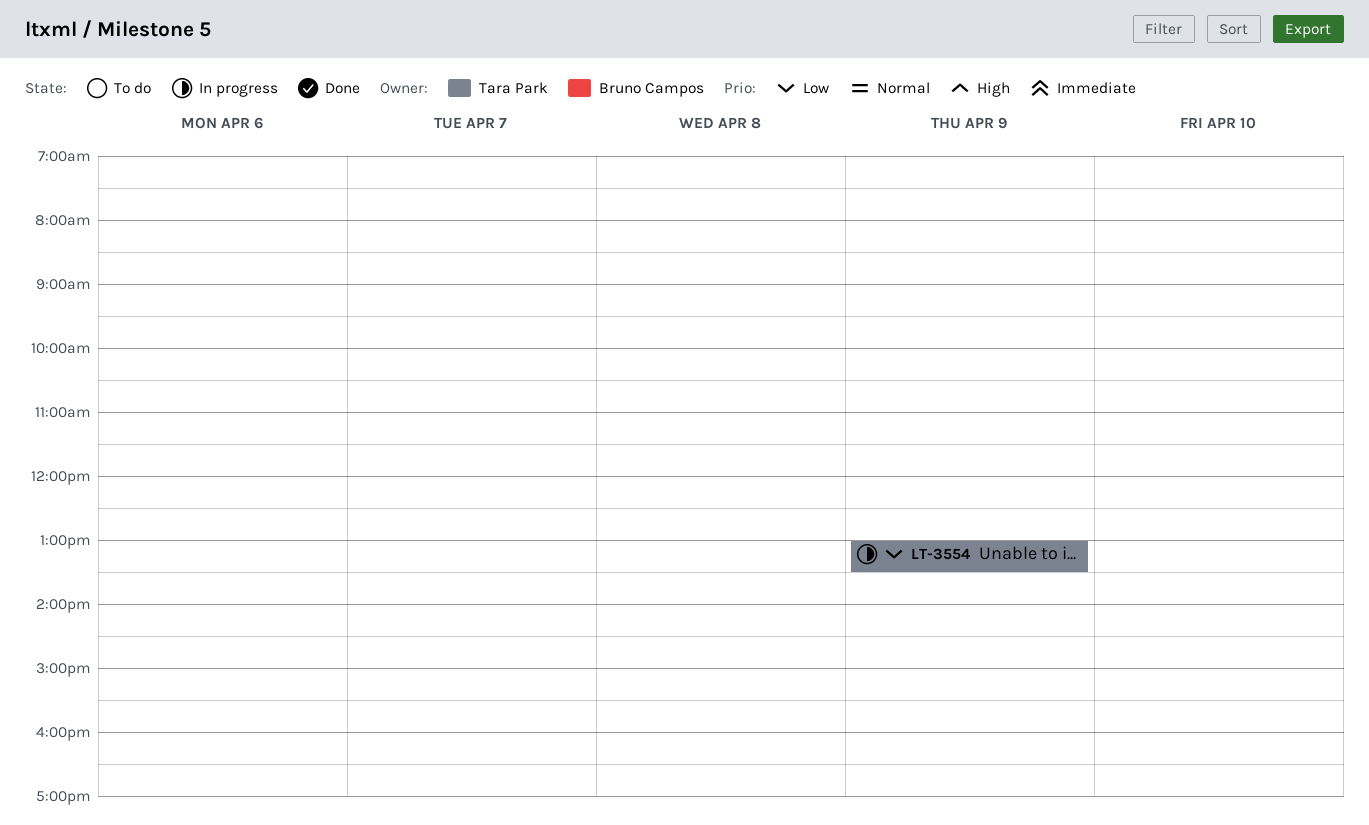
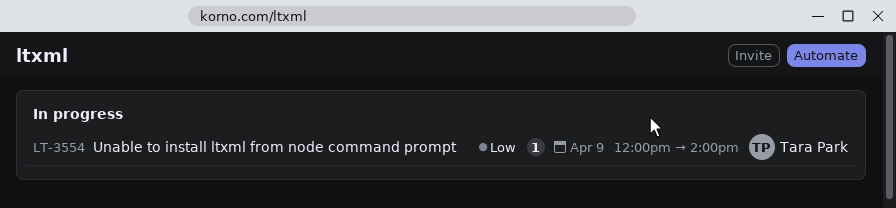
LT-3554, begins: 13:00 -> 12:00
LT-3554, ends: 13:30 -> 14:00

